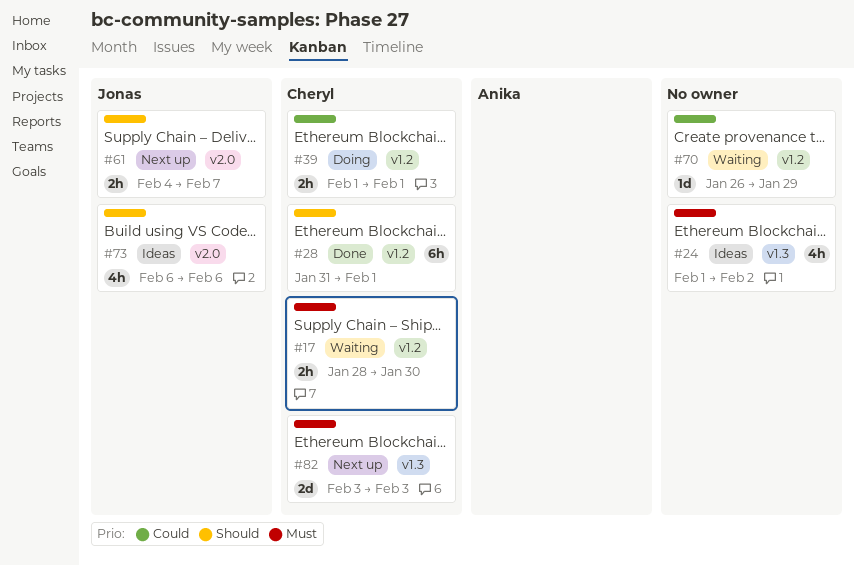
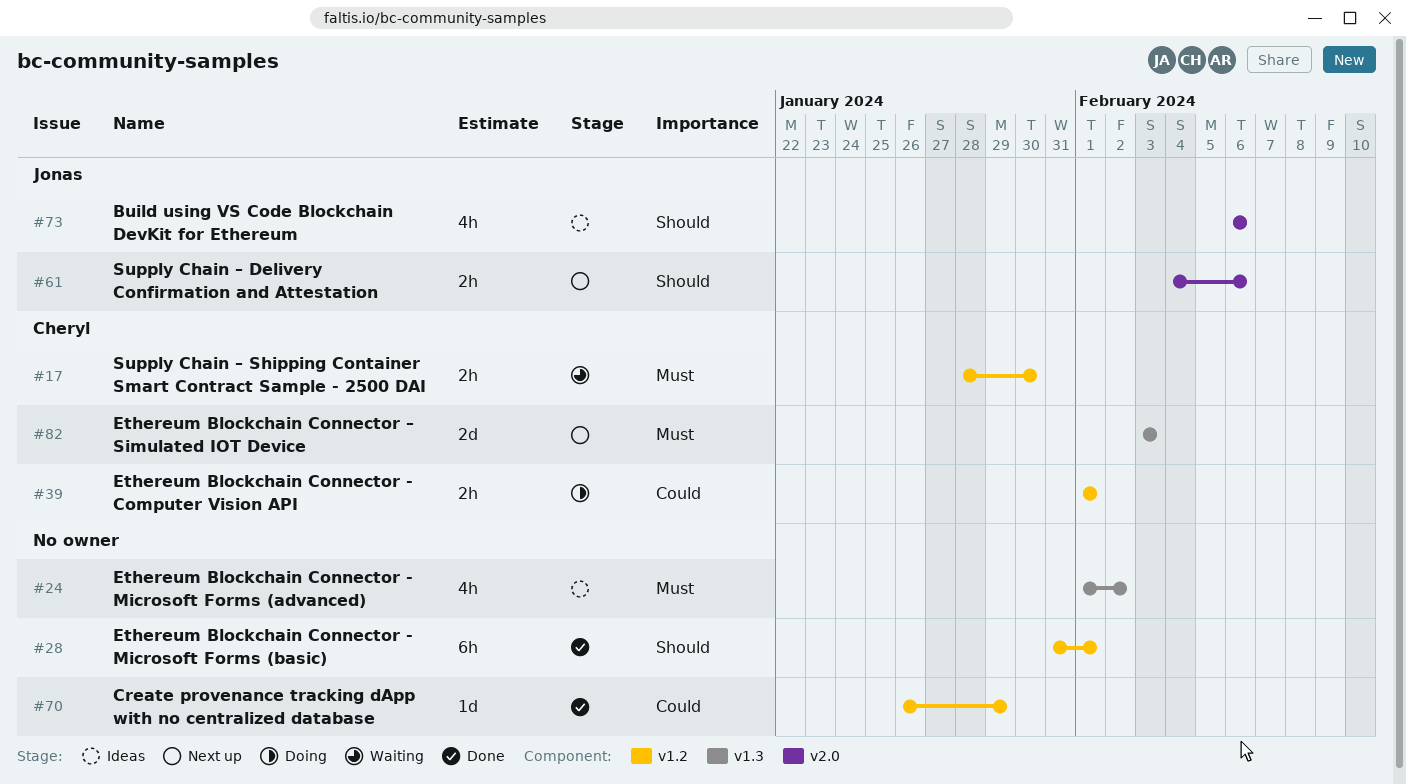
#28, owner: Cheryl -> none
#61, due: Feb 7 -> Feb 6
#70, status: Waiting -> Done

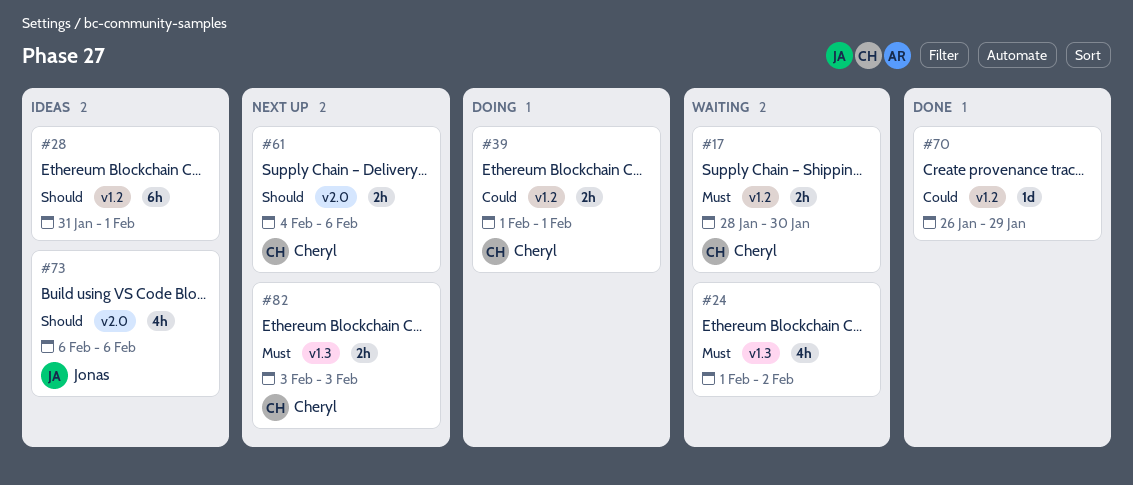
#24, status: Ideas -> Waiting
#28, status: Done -> Ideas
#61, owner: Jonas -> Cheryl
#82, estimate: 2d -> 2h

